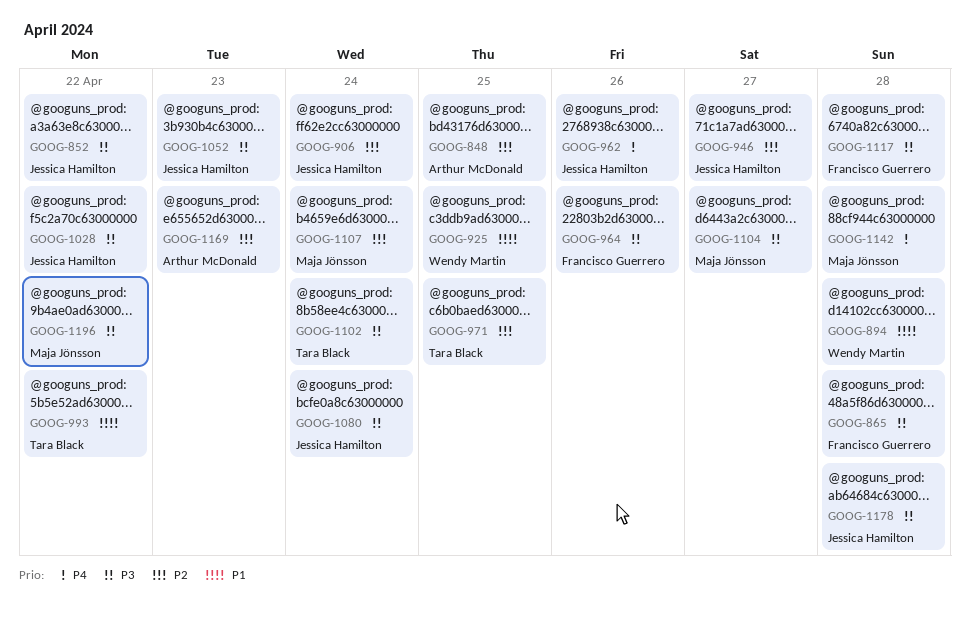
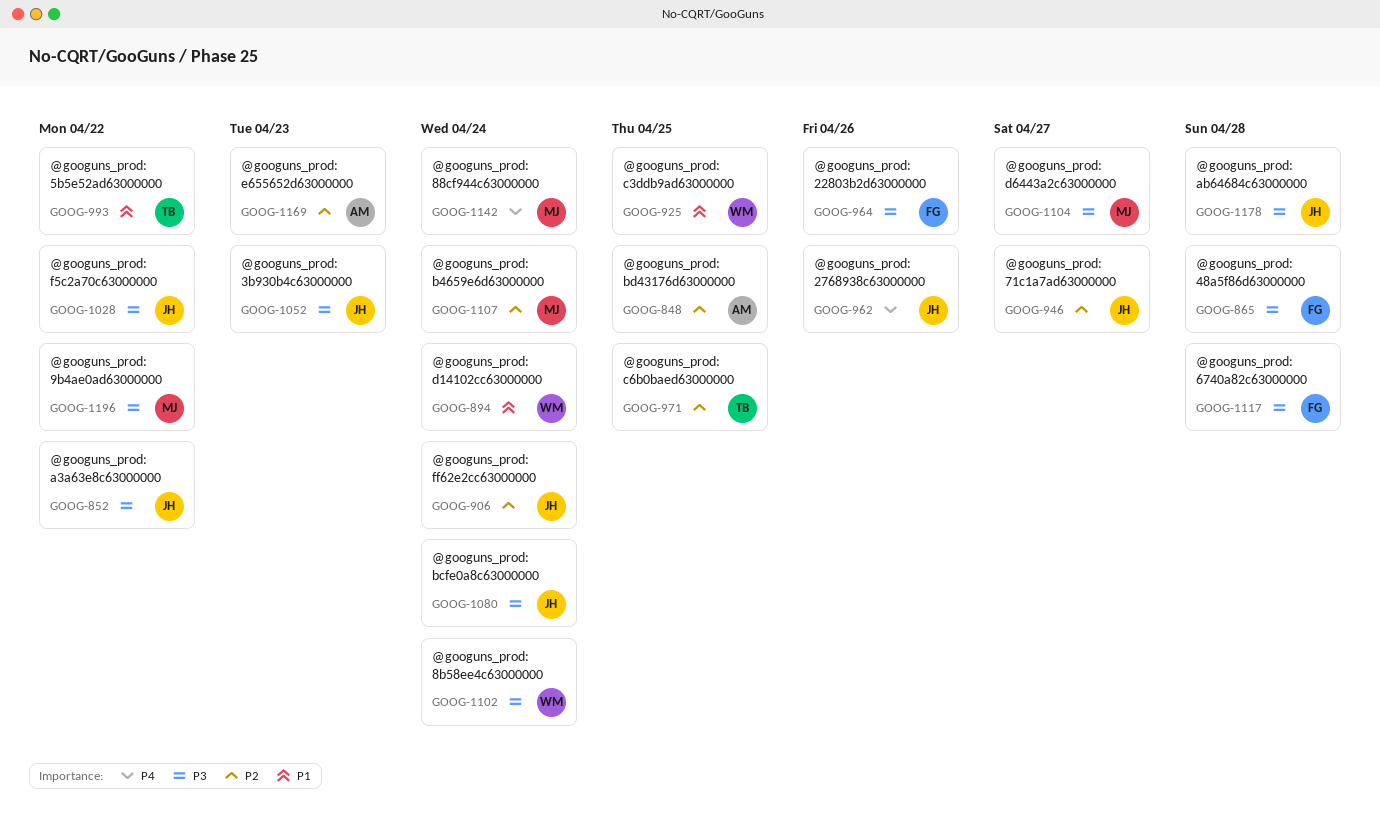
GOOG-894, due: Apr 28 -> Apr 24
GOOG-1102, owner: Tara Black -> Wendy Martin
GOOG-1142, due: Apr 28 -> Apr 24

